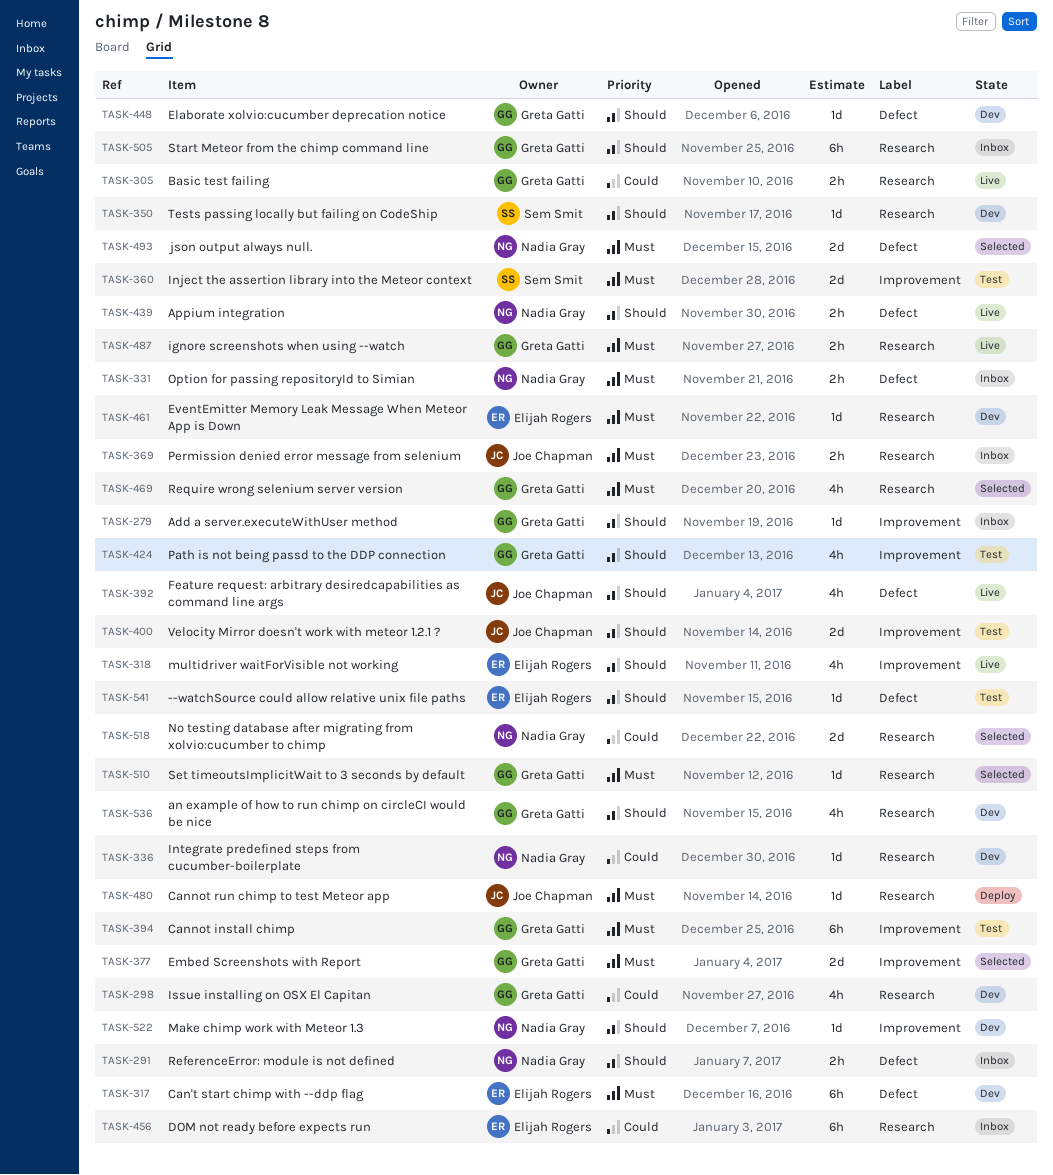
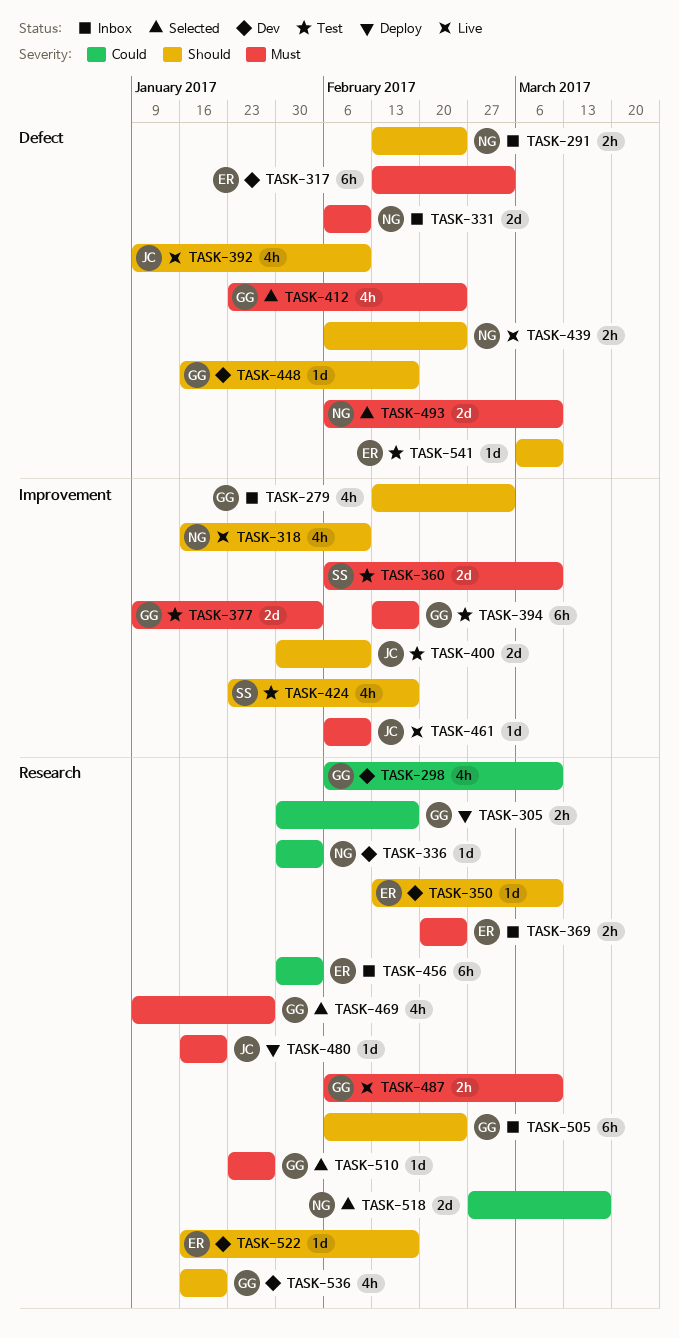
TASK-279, estimate: 1d -> 4h
TASK-305, status: Live -> Deploy
TASK-318, owner: Elijah Rogers -> Nadia Gray
TASK-331, estimate: 2h -> 2d
TASK-350, owner: Sem Smit -> Elijah Rogers
TASK-369, owner: Joe Chapman -> Elijah Rogers
TASK-377, status: Selected -> Test
TASK-412: none -> present
TASK-424, owner: Greta Gatti -> Sem Smit
TASK-461, status: Dev -> Live
TASK-461, owner: Elijah Rogers -> Joe Chapman
TASK-461, label: Research -> Improvement
TASK-522, owner: Nadia Gray -> Elijah Rogers
TASK-522, label: Improvement -> Research

